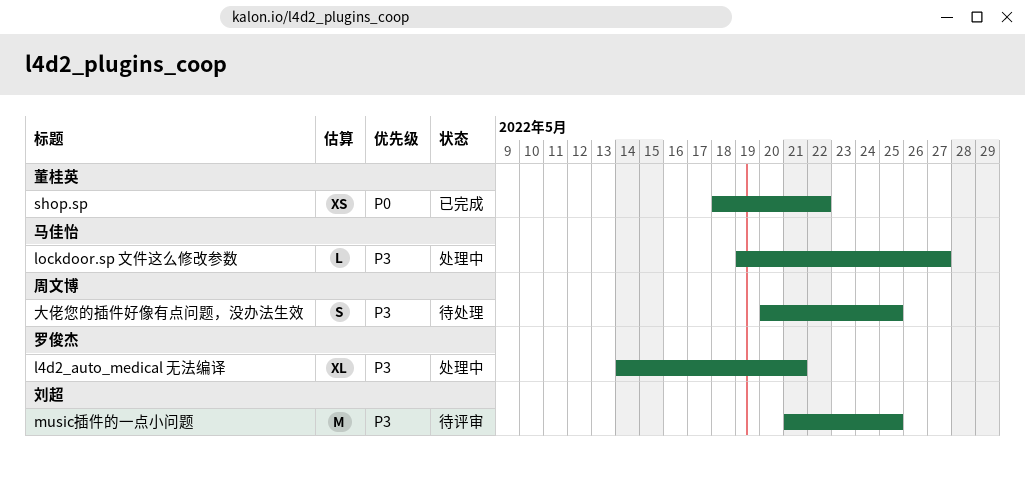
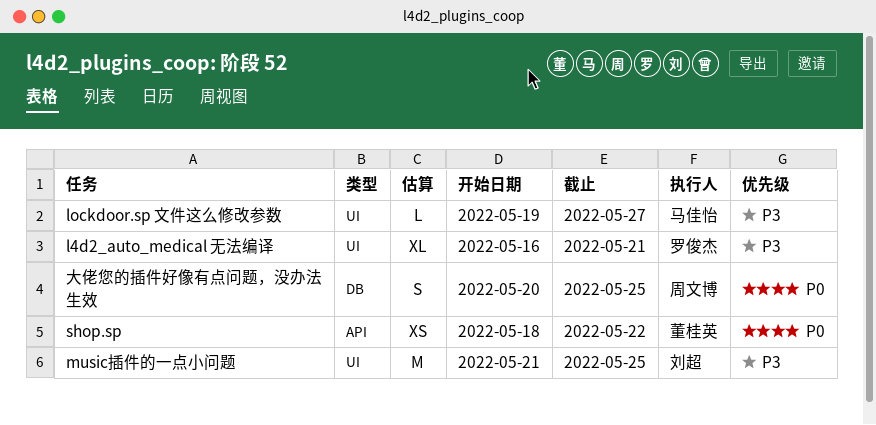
l4d2_auto_medical 无法编译, start: May 14 -> May 16
大佬您的插件好像有点问题，没办法生效, priority: P3 -> P0

